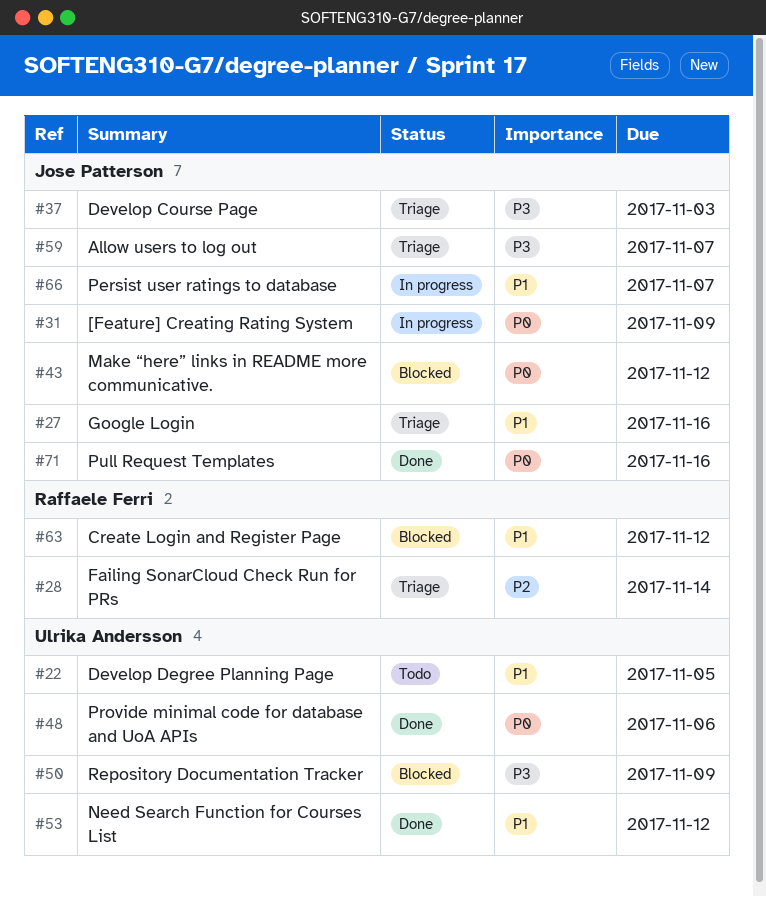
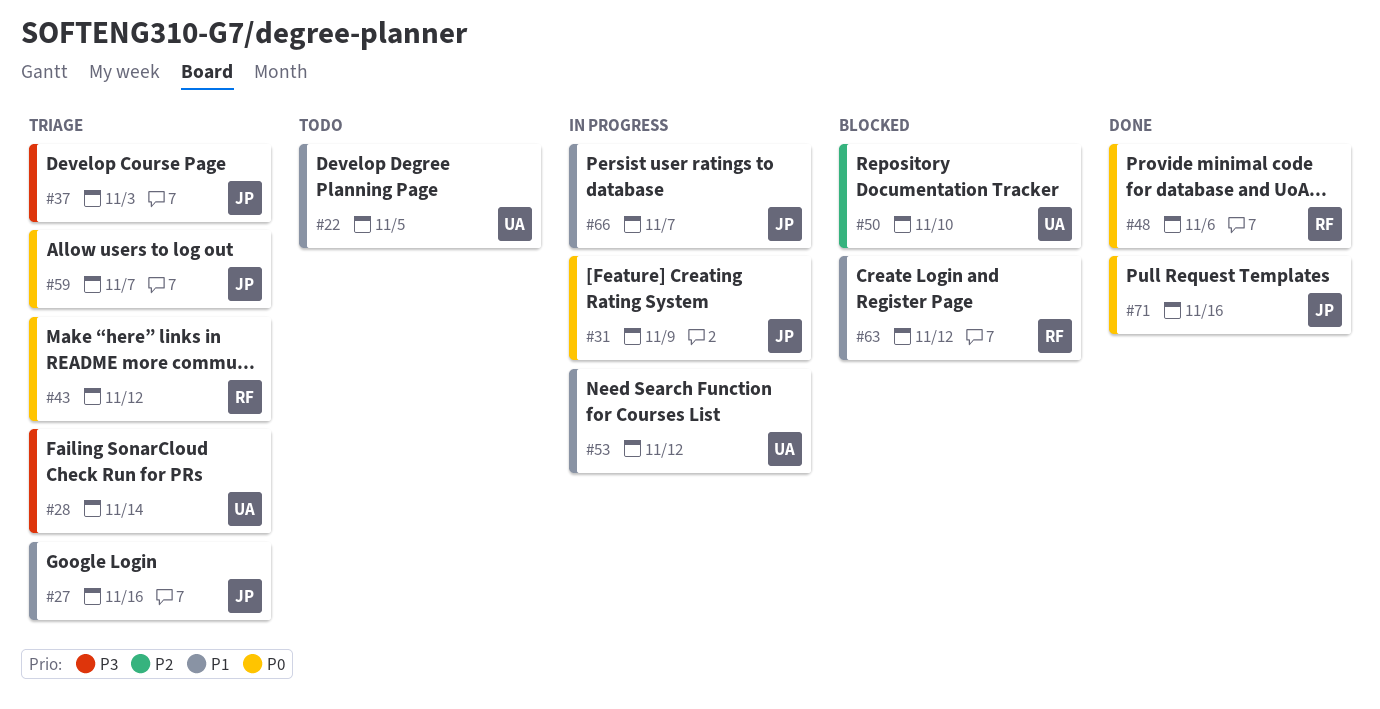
#28, owner: Raffaele Ferri -> Ulrika Andersson
#28, priority: P2 -> P3
#43, status: Blocked -> Triage
#43, owner: Jose Patterson -> Raffaele Ferri
#48, owner: Ulrika Andersson -> Raffaele Ferri
#50, priority: P3 -> P2
#50, due: Nov 9 -> Nov 10
#53, status: Done -> In progress
#59, priority: P3 -> P0

